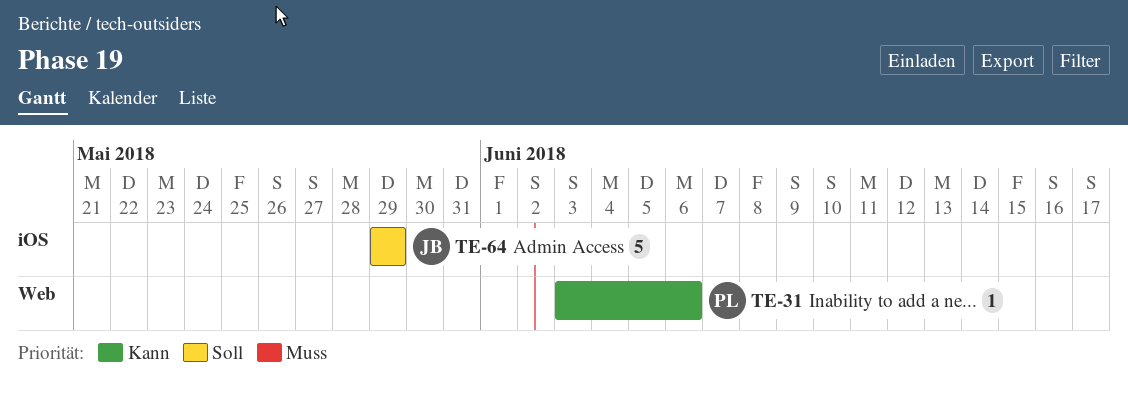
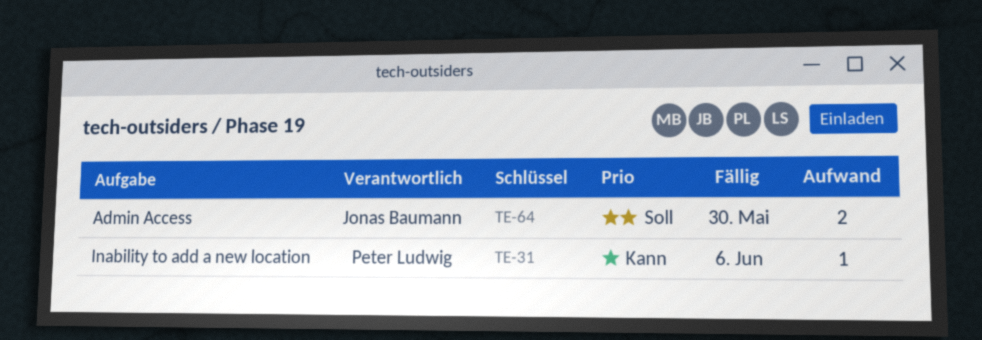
TE-64, estimate: 5 -> 2
TE-64, due: May 29 -> May 30

